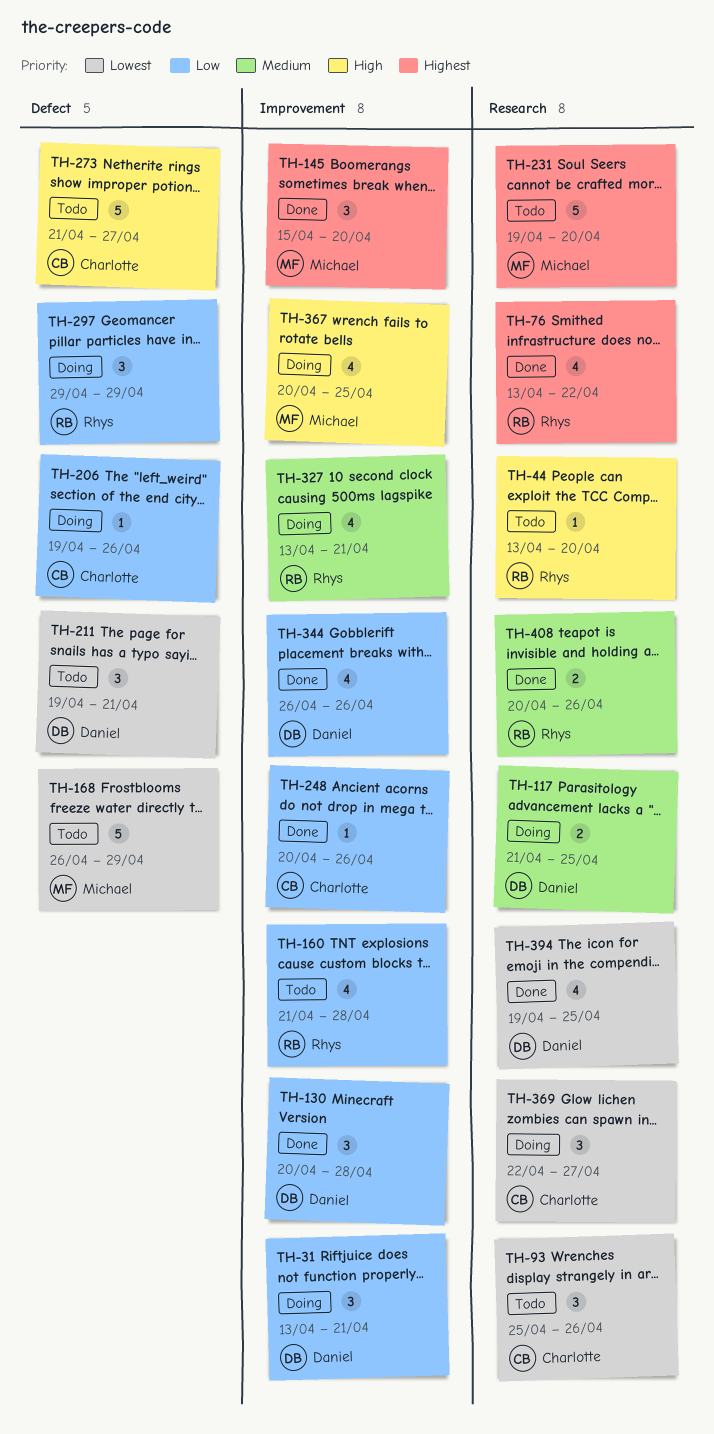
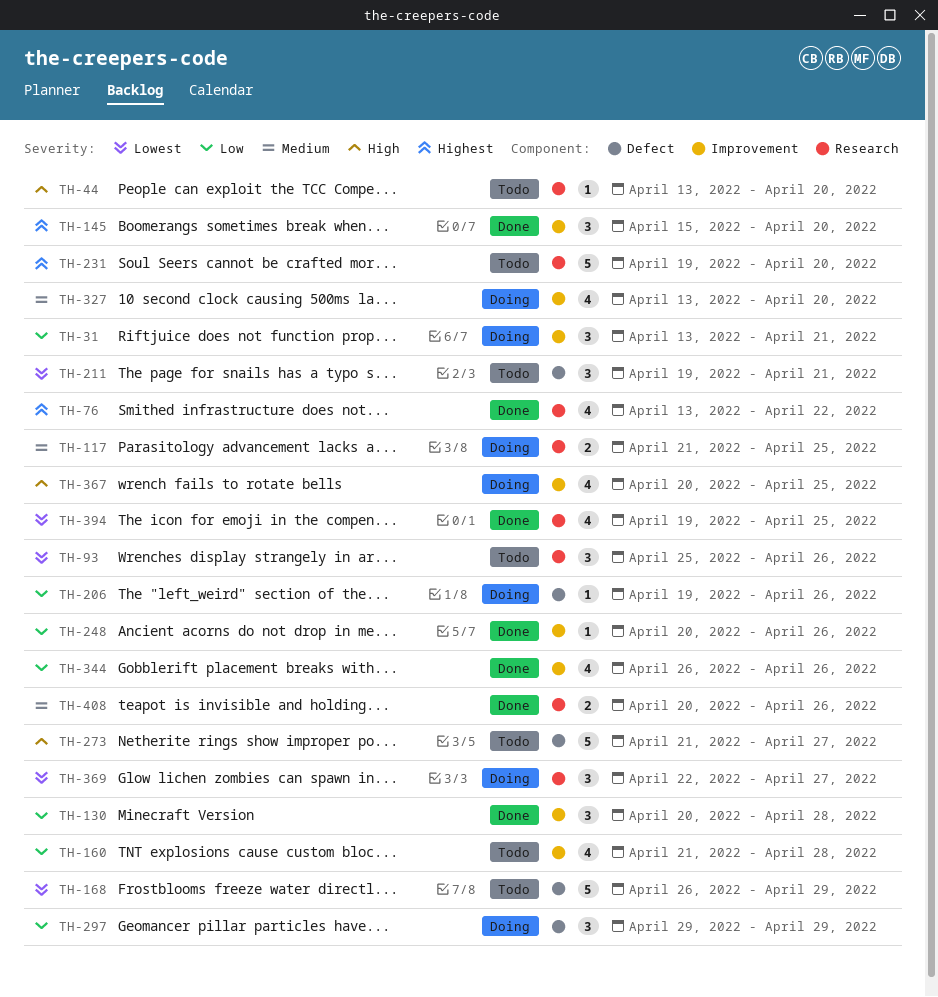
TH-327, due: Apr 21 -> Apr 20

